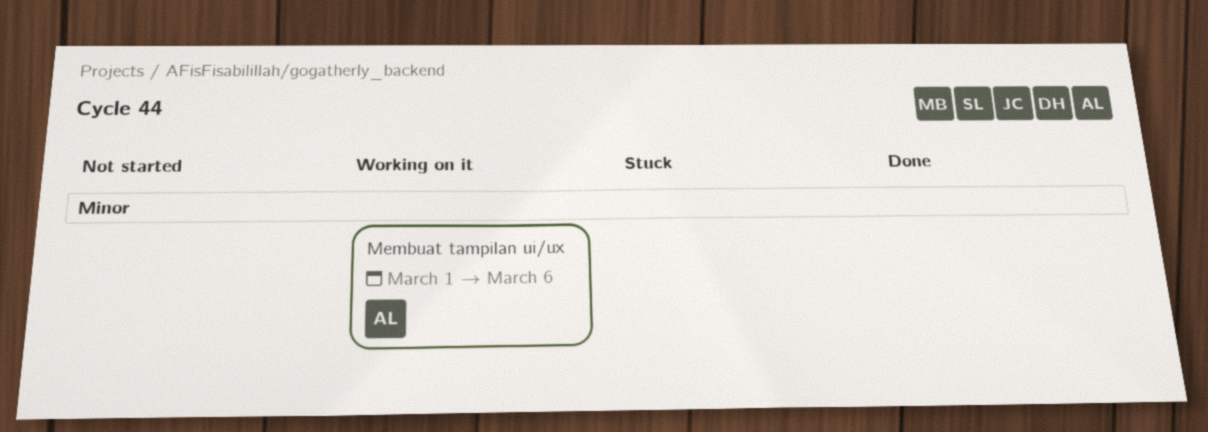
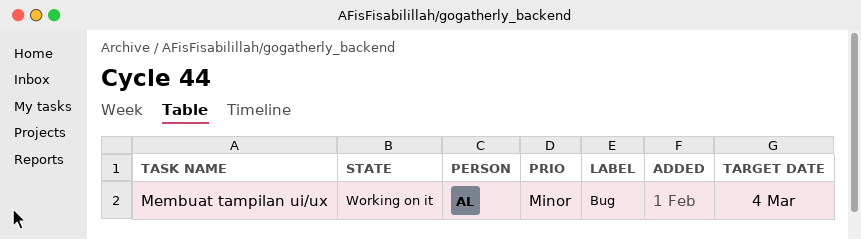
Membuat tampilan ui/ux, due: Mar 6 -> Mar 4

